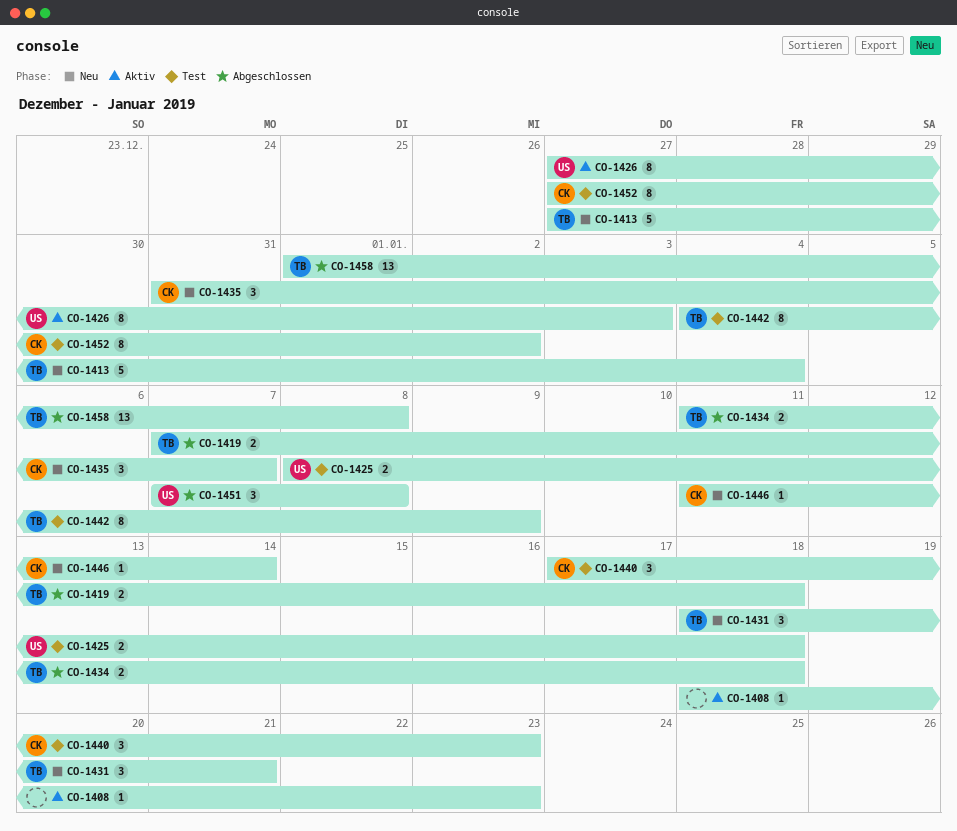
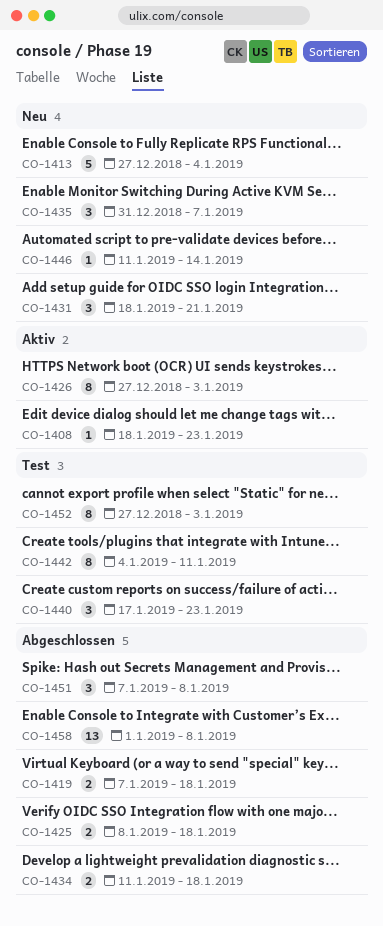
CO-1425, status: Test -> Abgeschlossen
CO-1442, due: Jan 9 -> Jan 11
CO-1452, due: Jan 2 -> Jan 3

